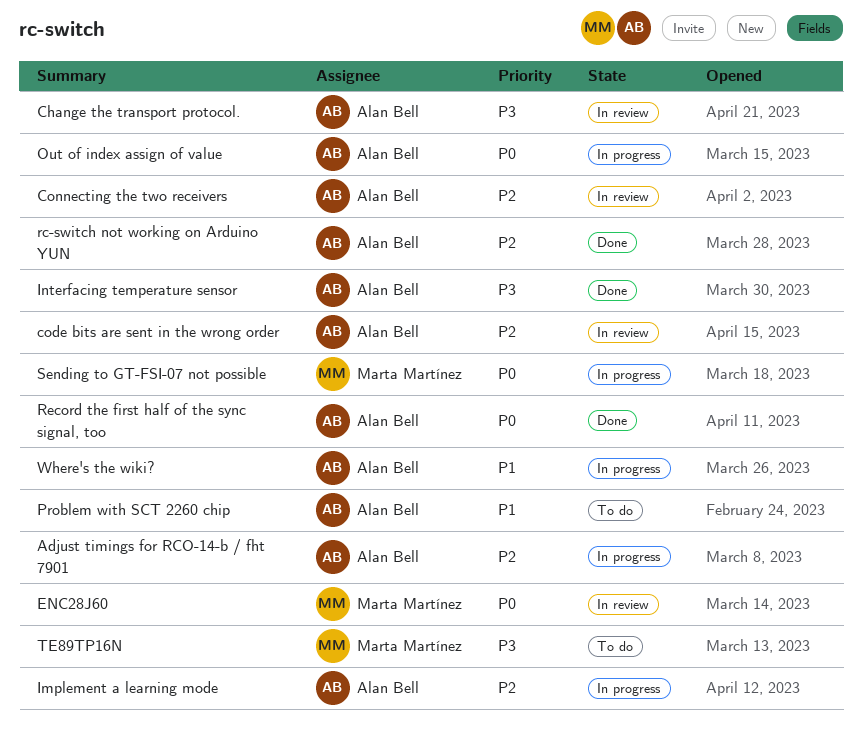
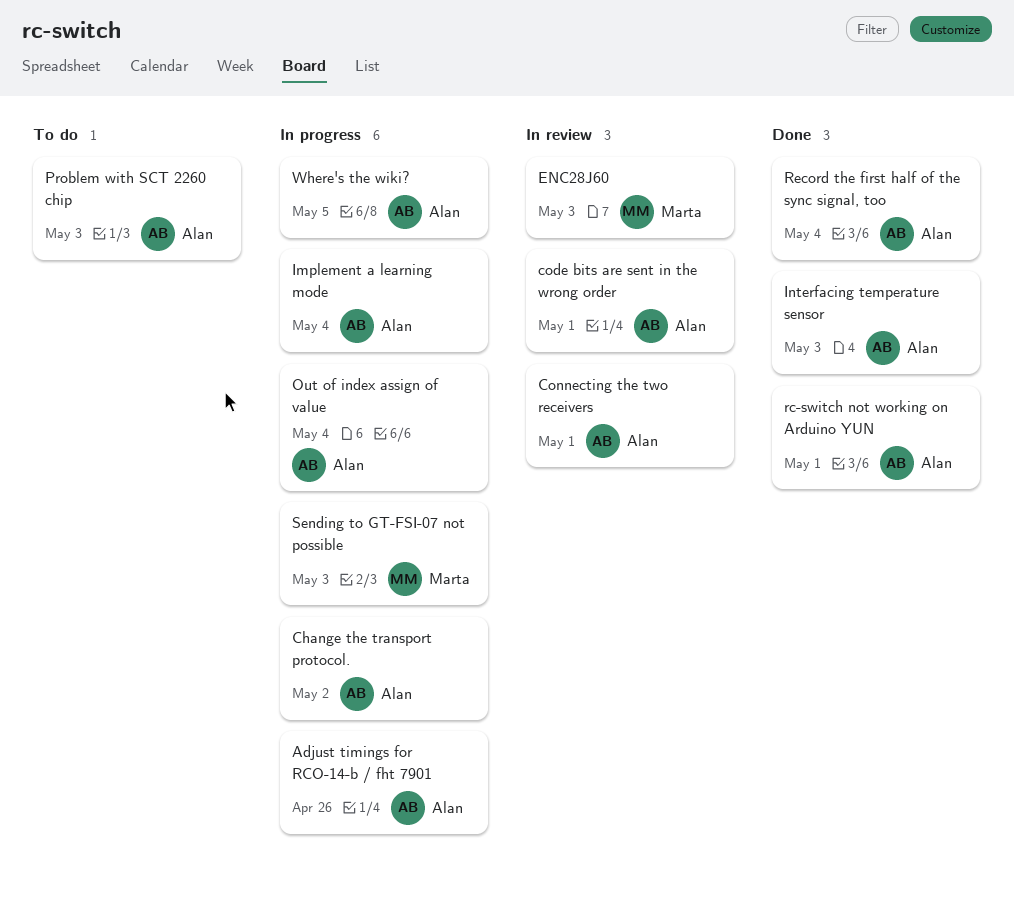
Change the transport protocol., status: In review -> In progress
TE89TP16N: present -> none

